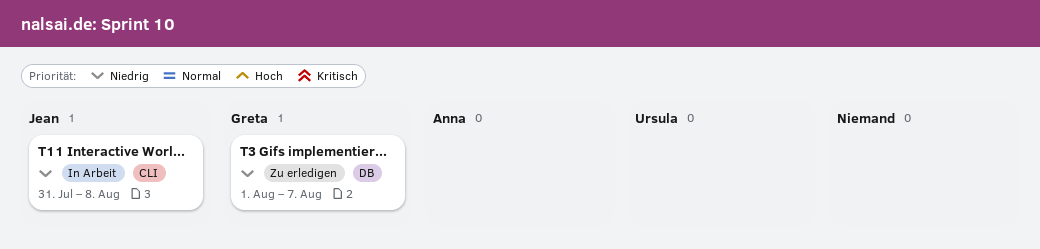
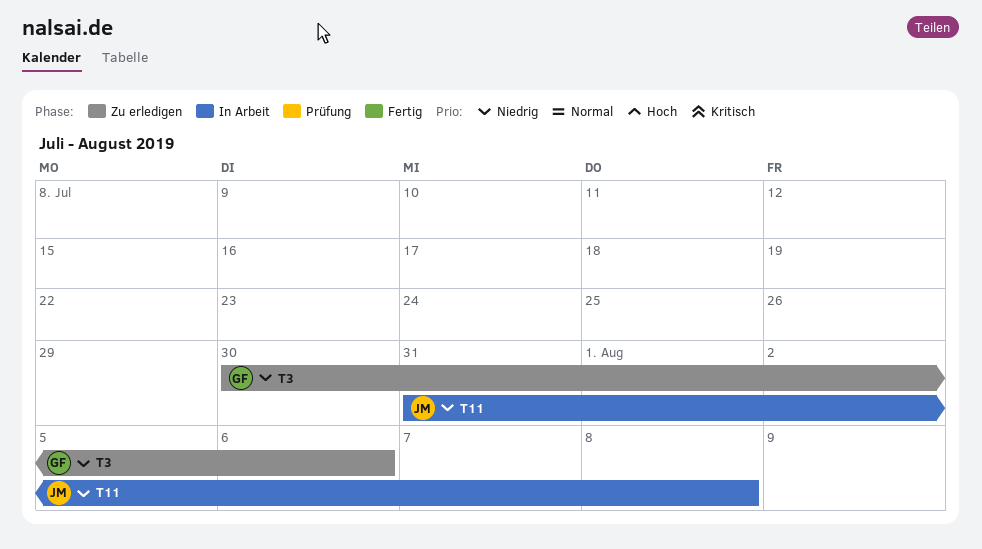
T3, start: Aug 1 -> Jul 30
T3, due: Aug 7 -> Aug 6

